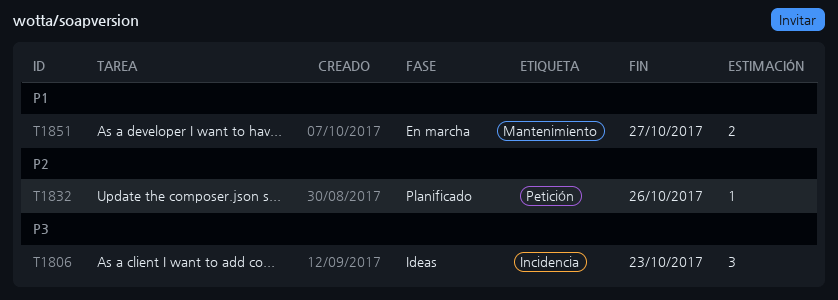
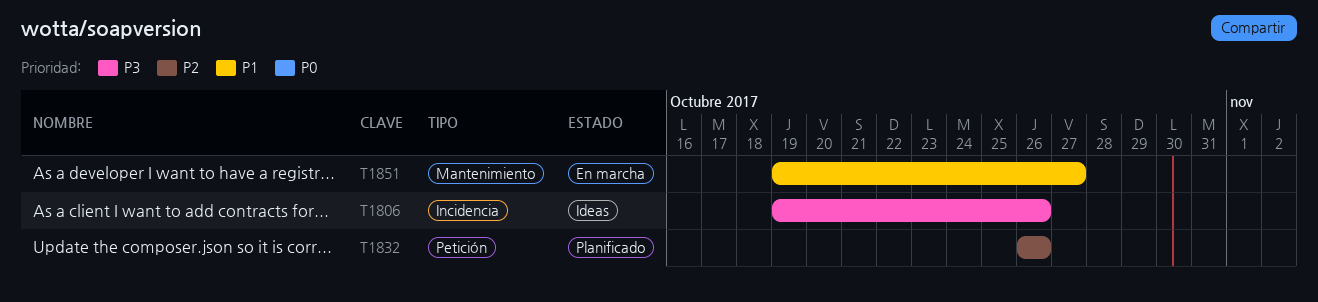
T1806, due: Oct 23 -> Oct 26

